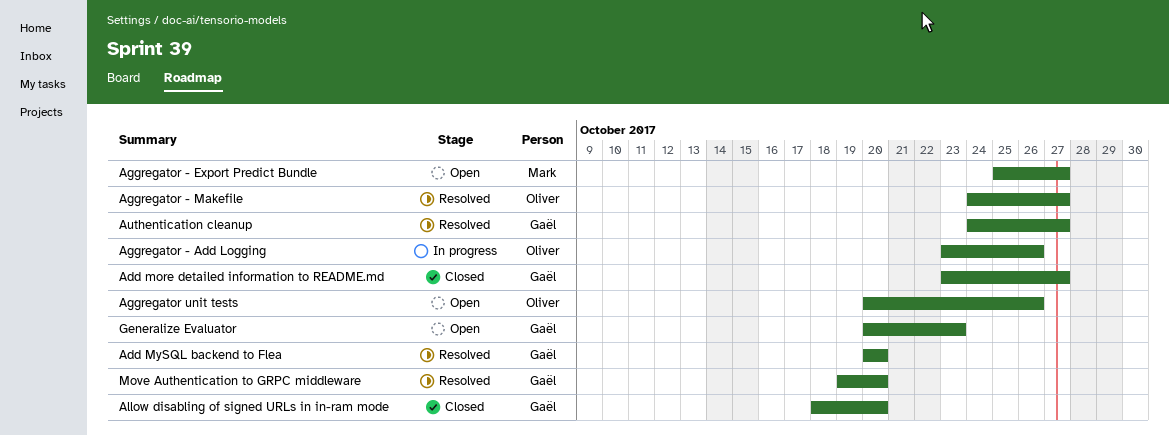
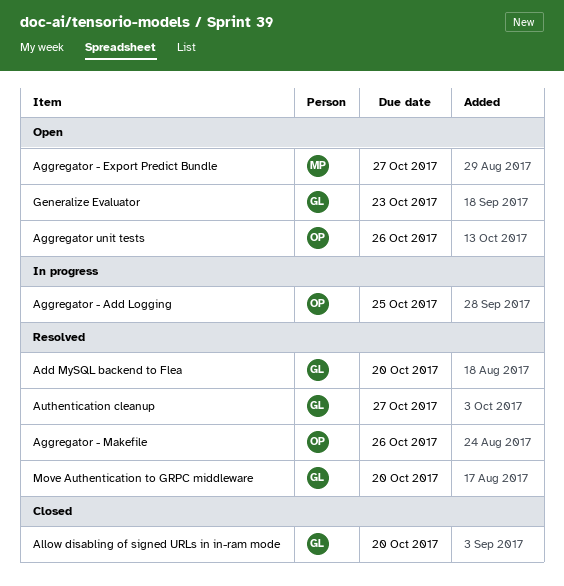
Add more detailed information to README.md: present -> none
Aggregator - Add Logging, due: Oct 26 -> Oct 25
Aggregator - Makefile, due: Oct 27 -> Oct 26

